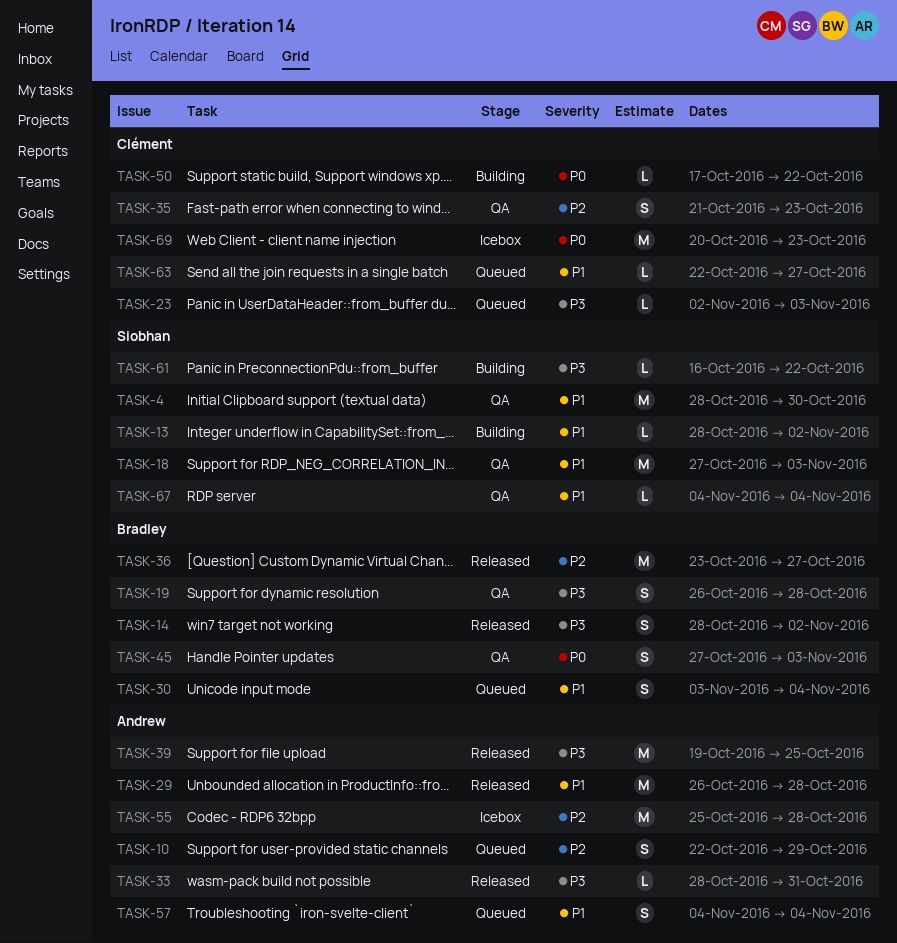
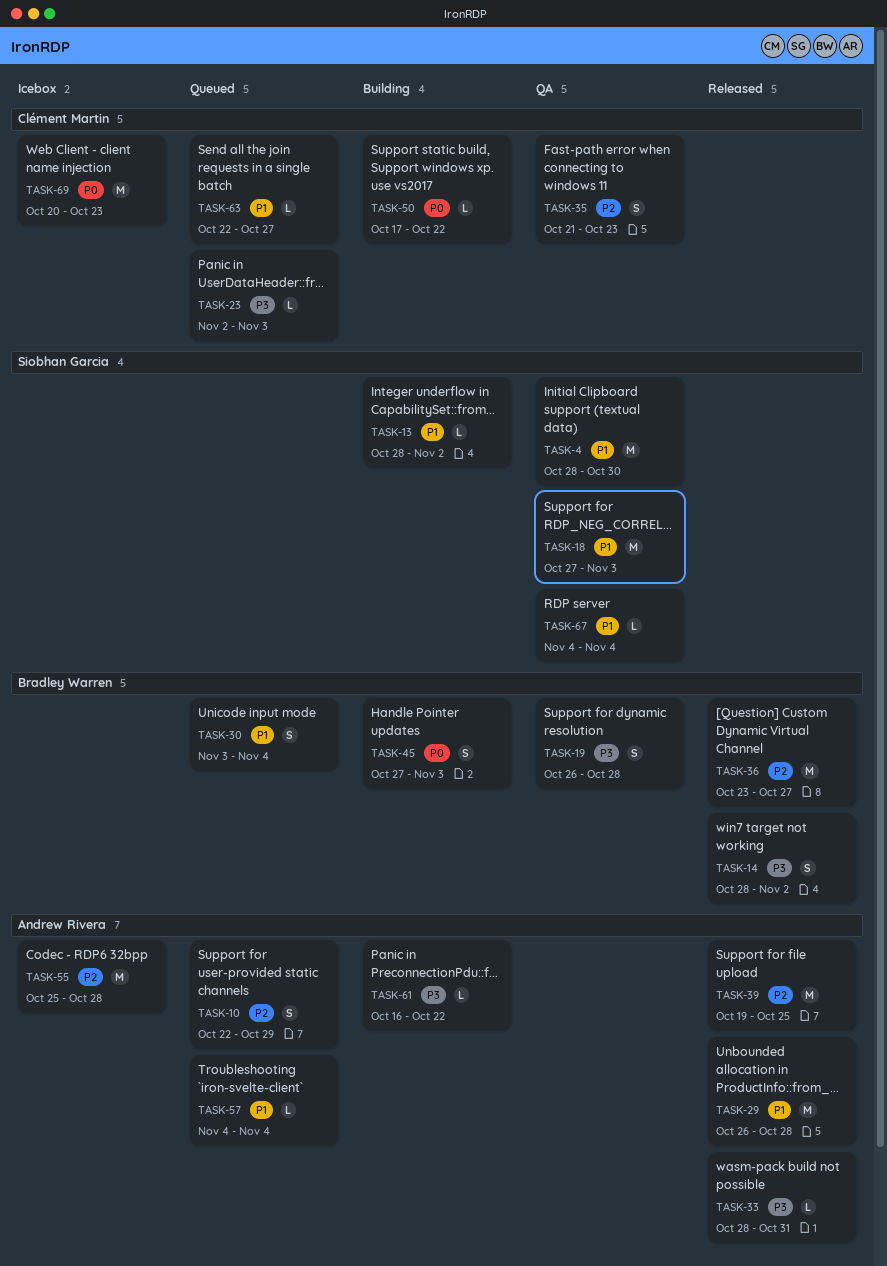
TASK-39, priority: P3 -> P2
TASK-45, status: QA -> Building
TASK-57, estimate: S -> L
TASK-61, owner: Siobhan Garcia -> Andrew Rivera

